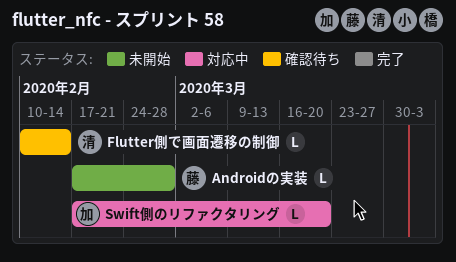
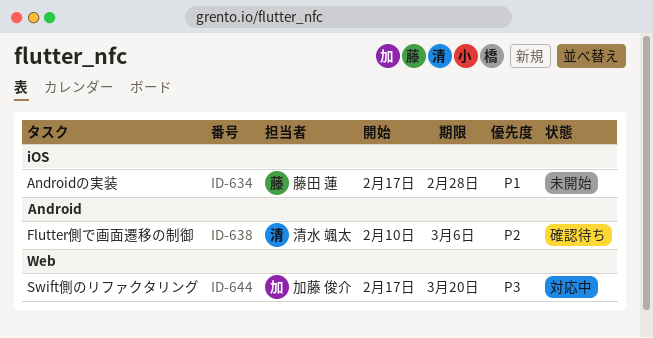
Flutter側で画面遷移の制御, due: Feb 14 -> Mar 6

